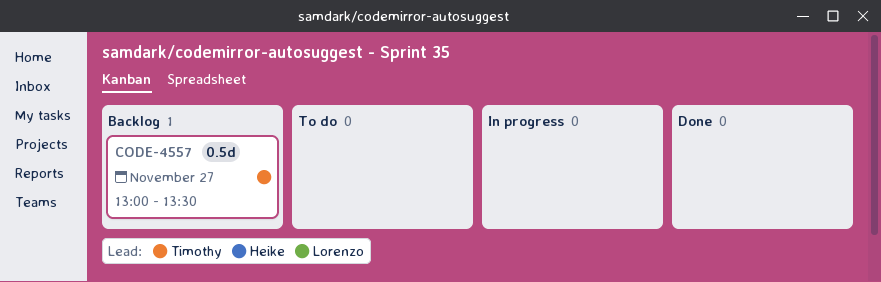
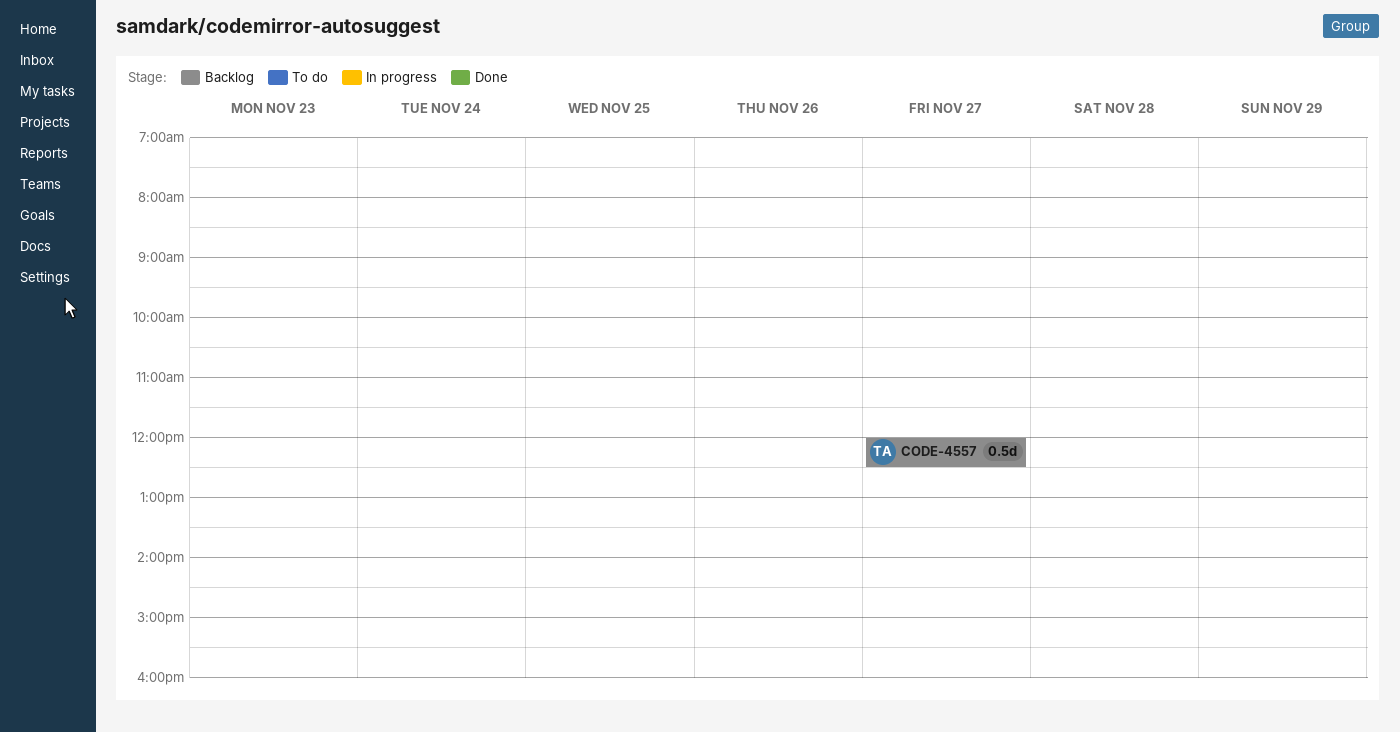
CODE-4557, begins: 13:00 -> 12:00
CODE-4557, ends: 13:30 -> 12:30

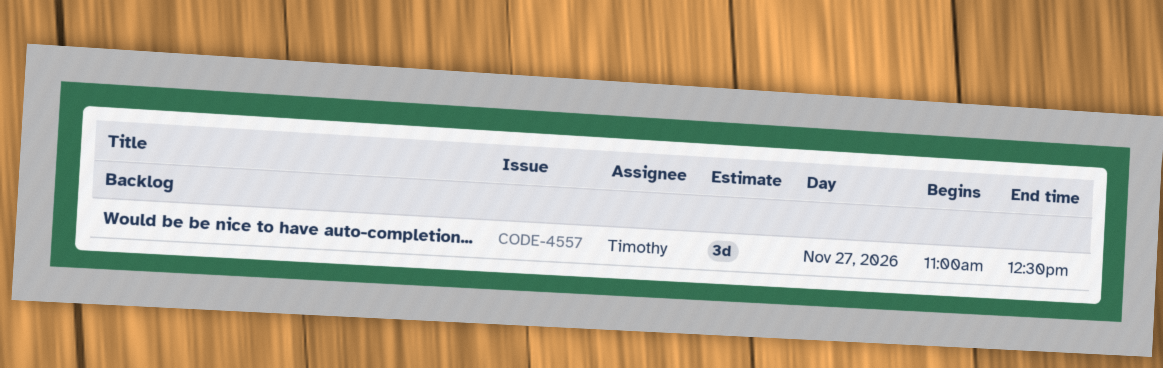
CODE-4557, estimate: 0.5d -> 3d
CODE-4557, begins: 12:00 -> 11:00

